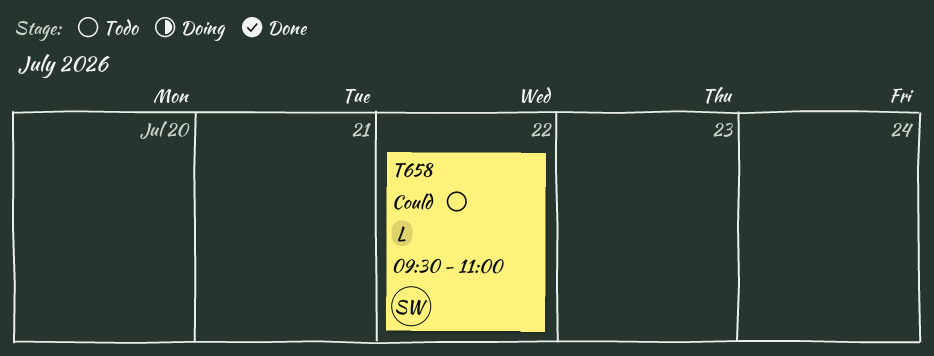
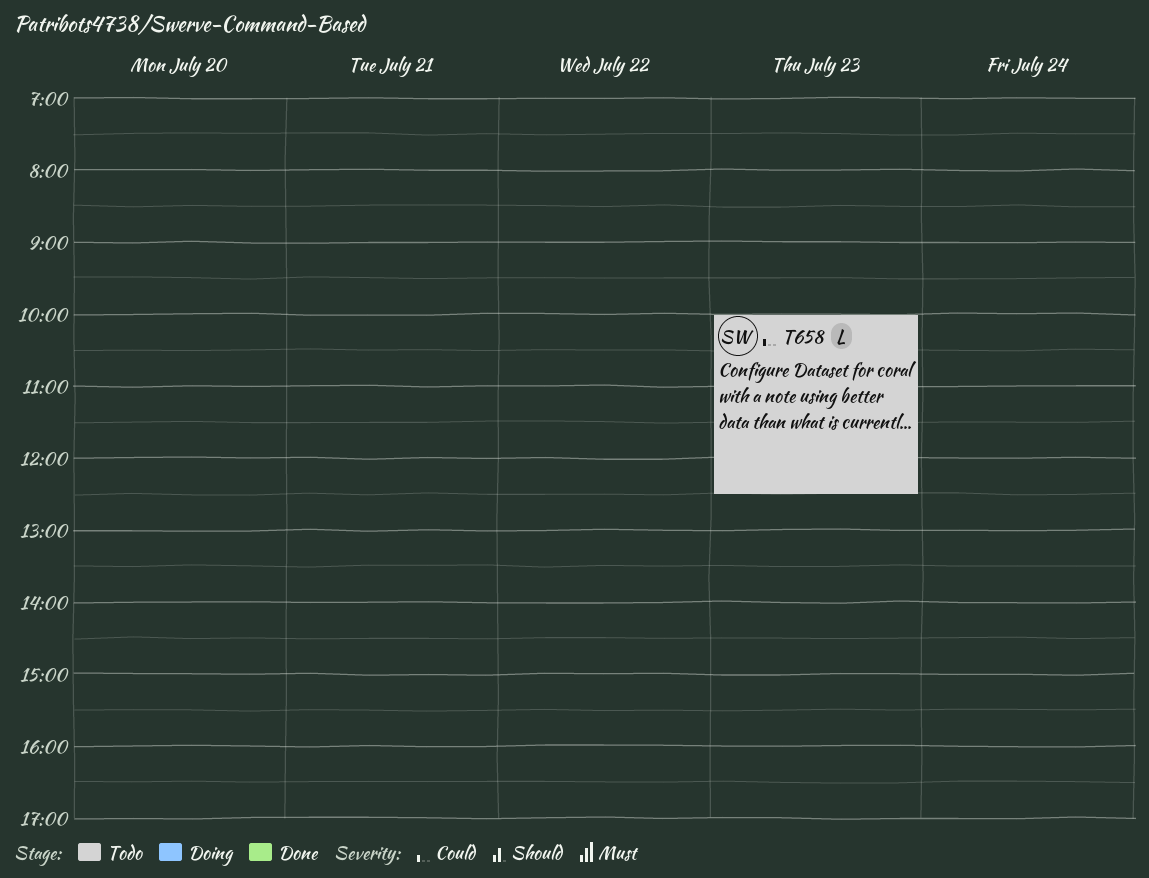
T658, day: Jul 22 -> Jul 23
T658, begins: 09:30 -> 10:00
T658, ends: 11:00 -> 12:30

